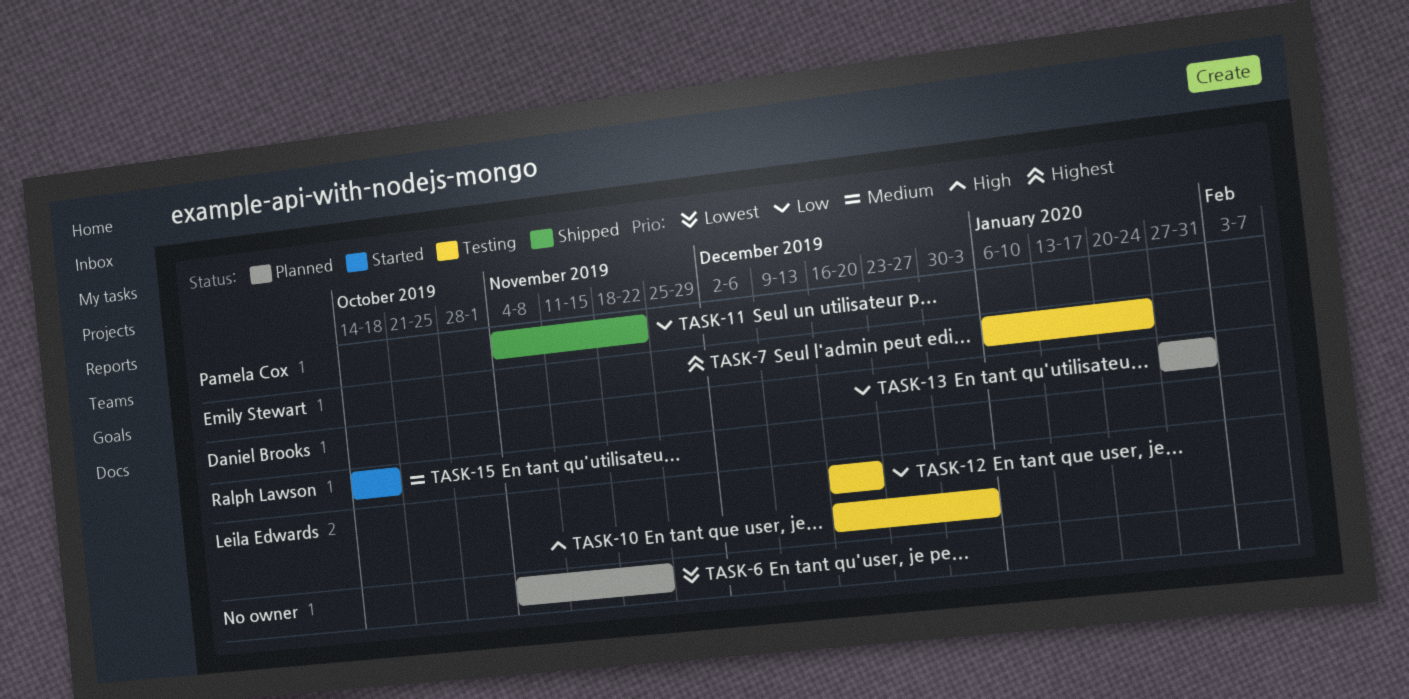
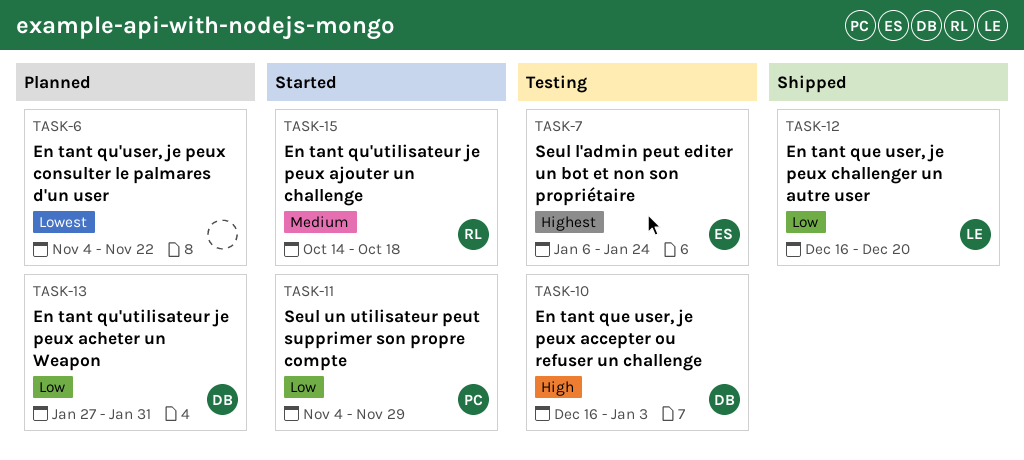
TASK-10, owner: Leila Edwards -> Daniel Brooks
TASK-11, status: Shipped -> Started
TASK-11, due: Nov 22 -> Nov 29
TASK-12, status: Testing -> Shipped

